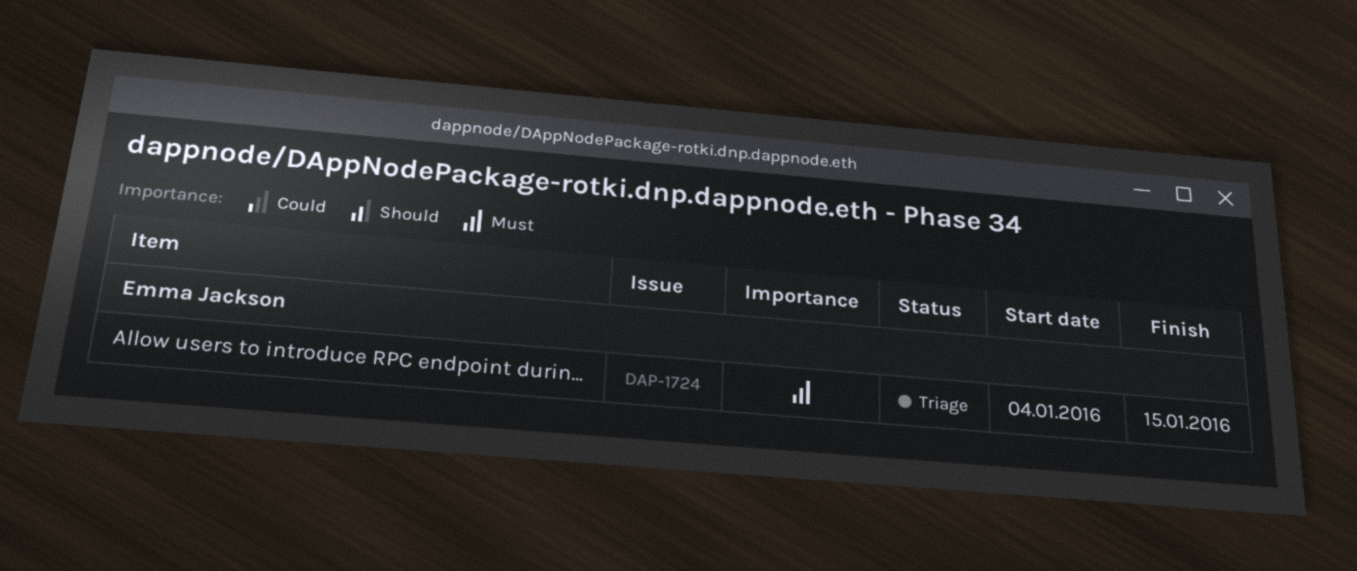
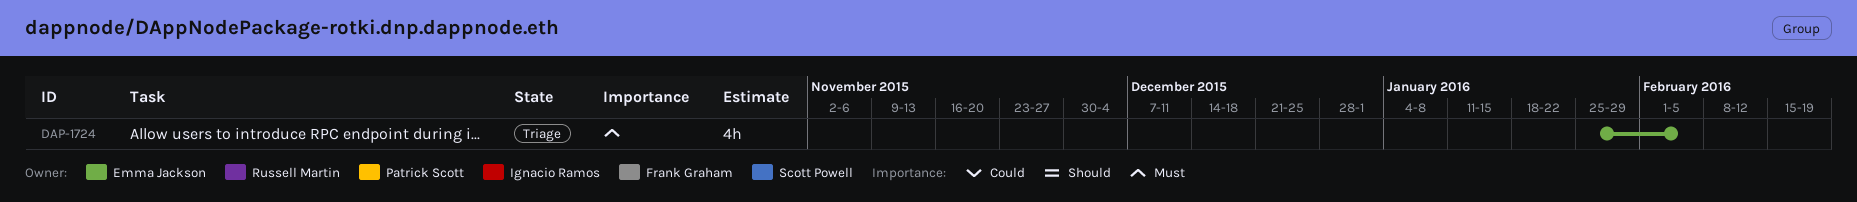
DAP-1724, start: Jan 4 -> Jan 25
DAP-1724, due: Jan 15 -> Feb 5

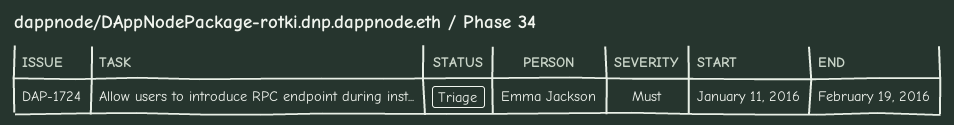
DAP-1724, start: Jan 25 -> Jan 11
DAP-1724, due: Feb 5 -> Feb 19

